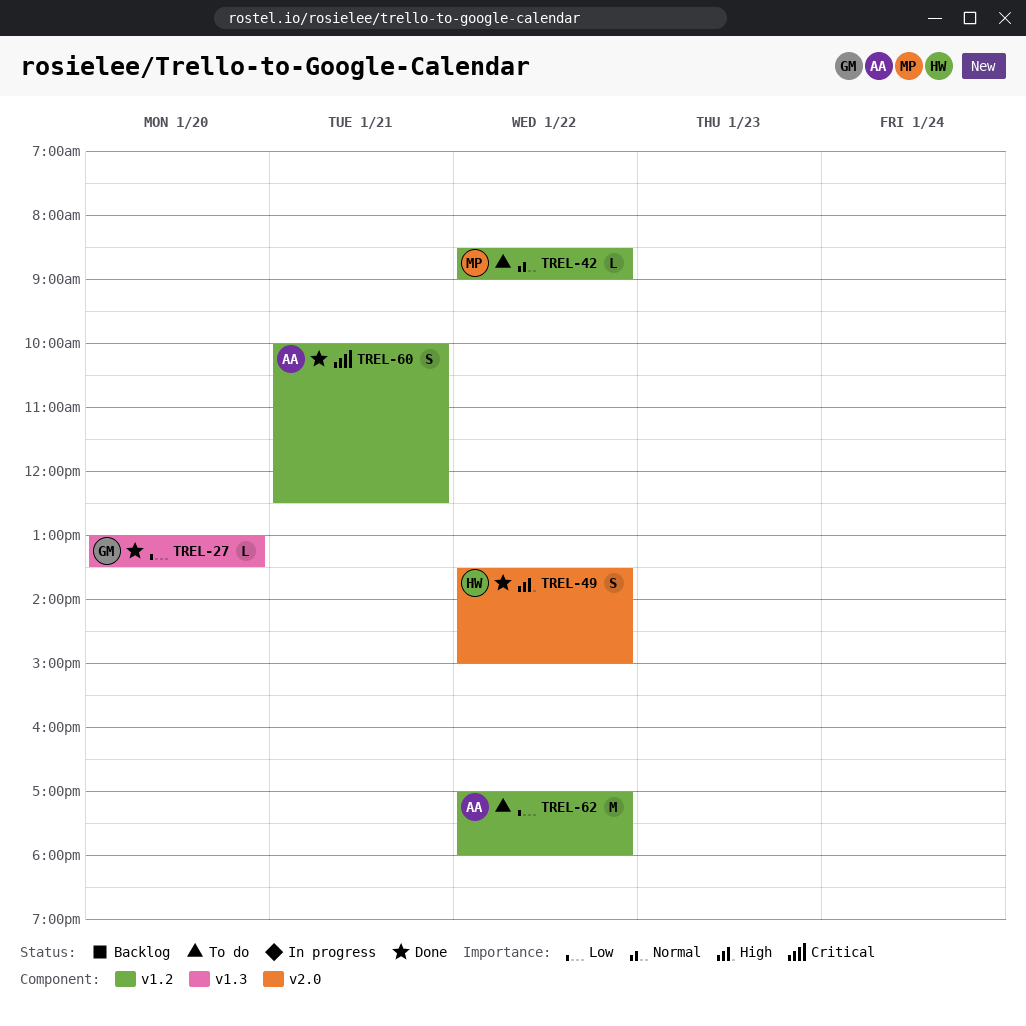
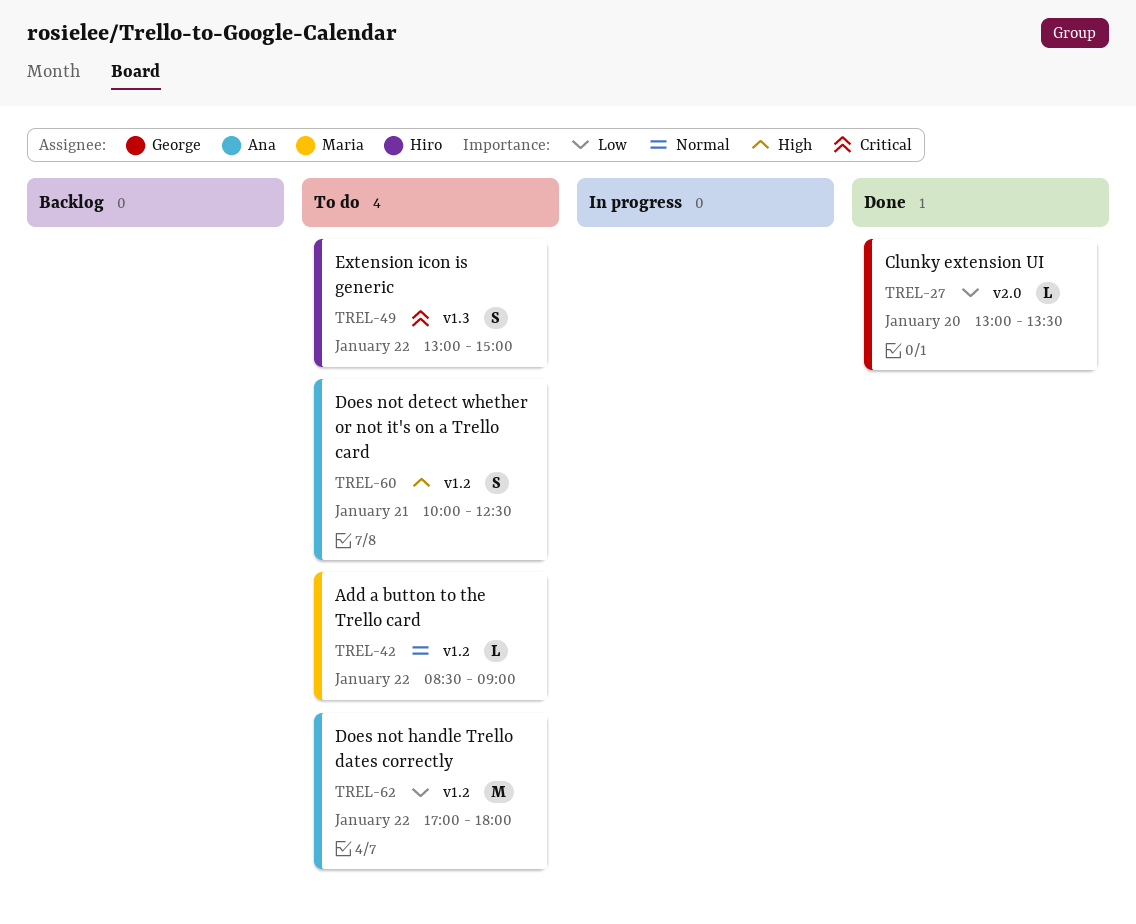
TREL-27, label: v1.3 -> v2.0
TREL-49, status: Done -> To do
TREL-49, priority: High -> Critical
TREL-49, label: v2.0 -> v1.3
TREL-49, begins: 13:30 -> 13:00
TREL-60, status: Done -> To do
TREL-60, priority: Critical -> High

